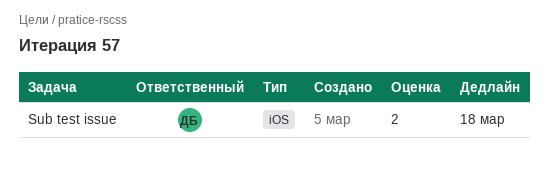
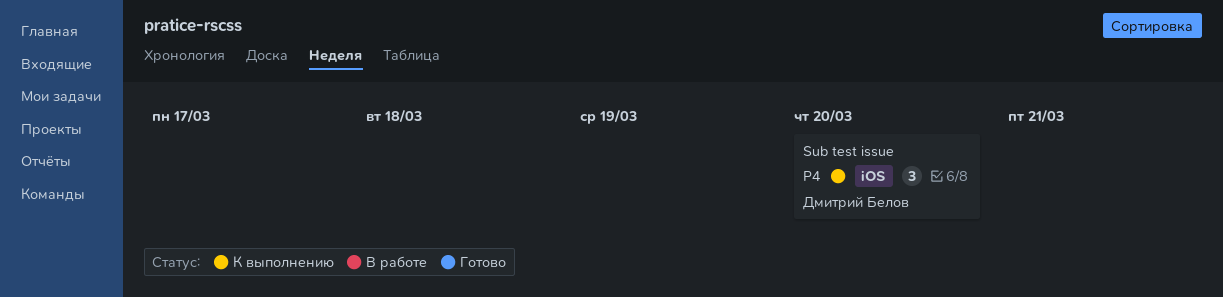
Sub test issue, estimate: 2 -> 3
Sub test issue, due: Mar 18 -> Mar 20

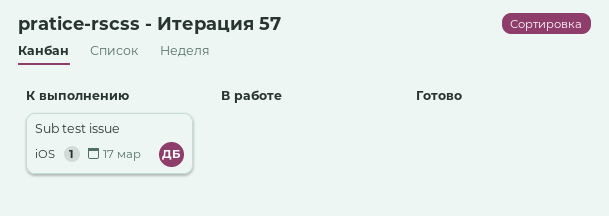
Sub test issue, estimate: 3 -> 1
Sub test issue, due: Mar 20 -> Mar 17

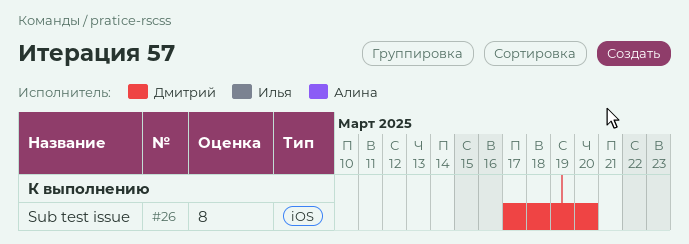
Sub test issue, estimate: 1 -> 8
Sub test issue, due: Mar 17 -> Mar 20

